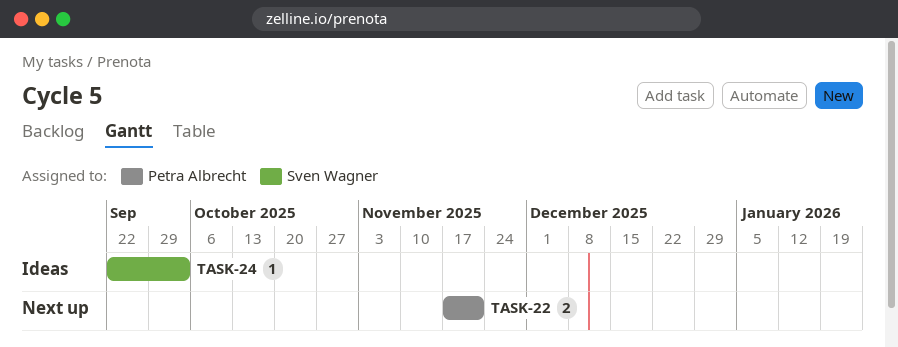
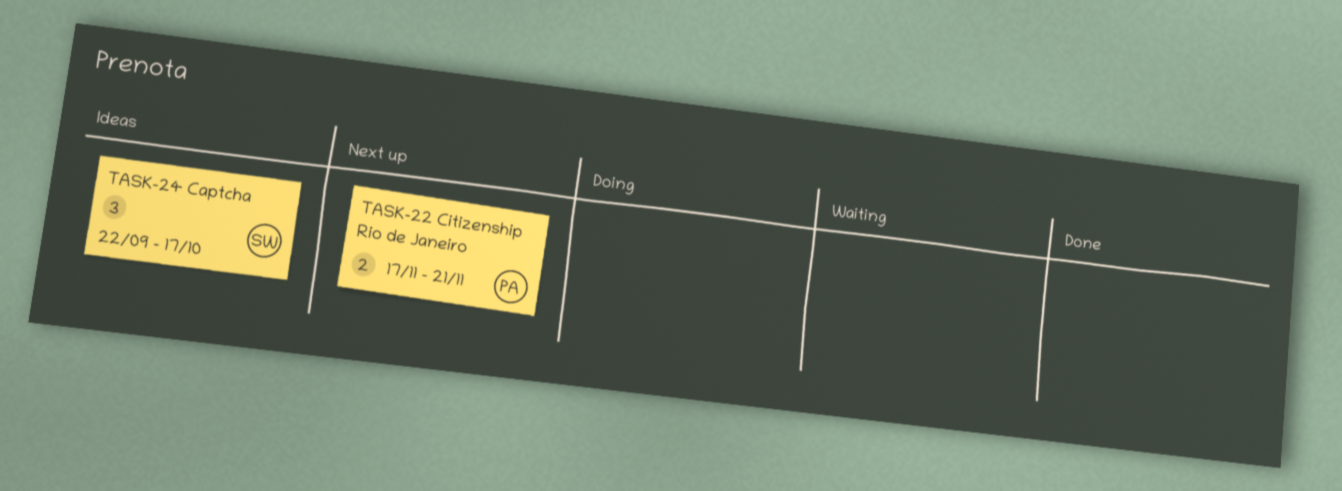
TASK-24, estimate: 1 -> 3
TASK-24, due: Oct 3 -> Oct 17

